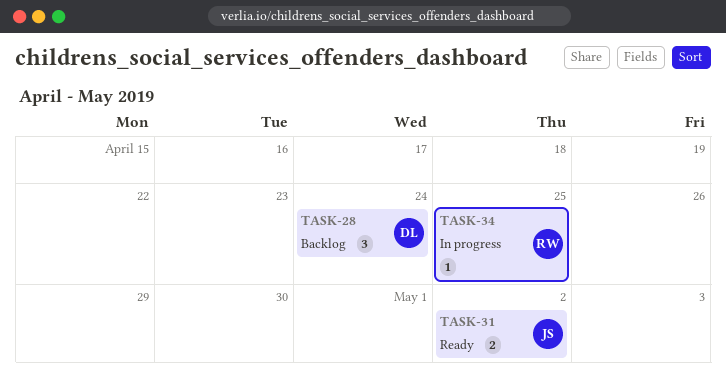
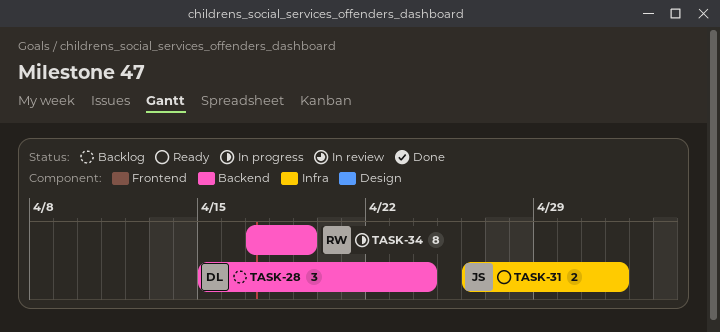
TASK-34, estimate: 1 -> 8
TASK-34, due: Apr 25 -> Apr 19

